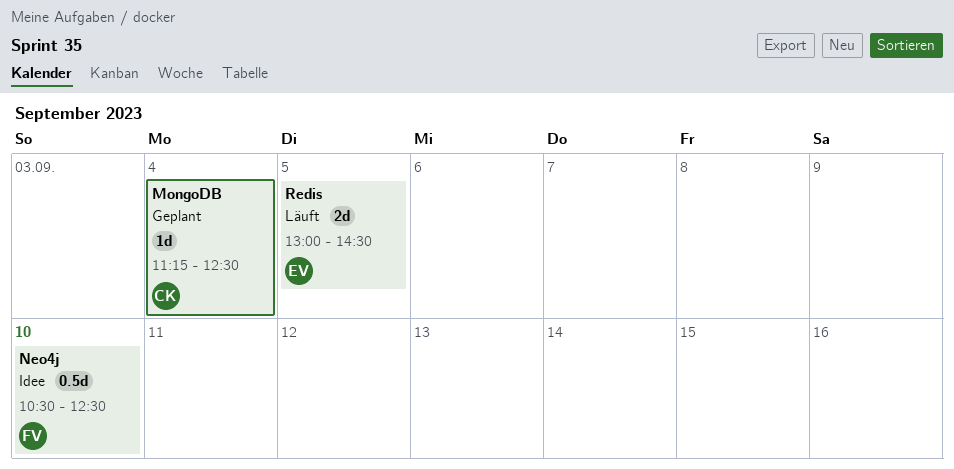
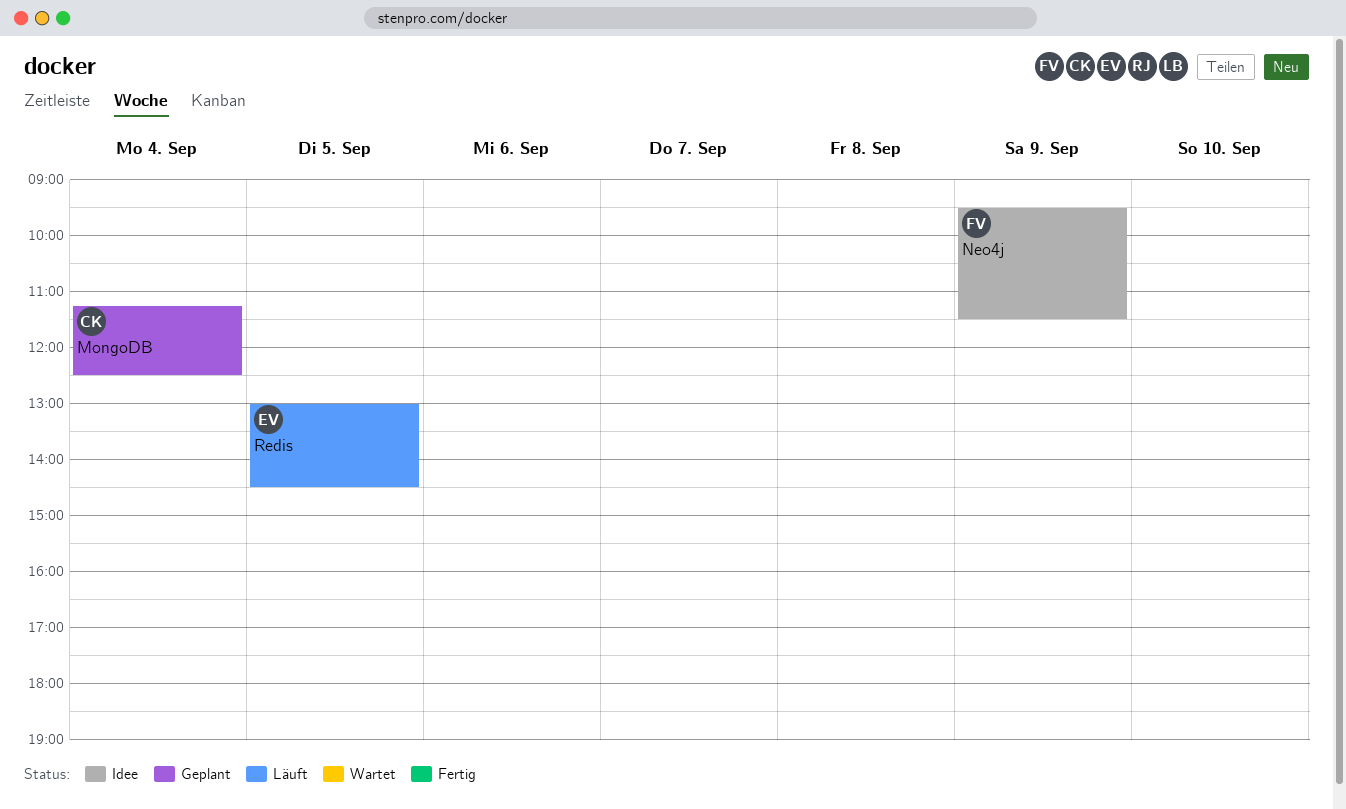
Neo4j, day: Sep 10 -> Sep 9
Neo4j, begins: 10:30 -> 09:30
Neo4j, ends: 12:30 -> 11:30

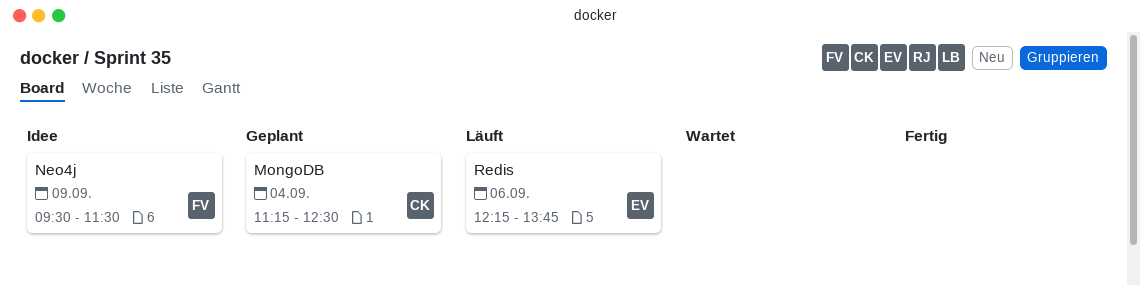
Redis, day: Sep 5 -> Sep 6
Redis, begins: 13:00 -> 12:15
Redis, ends: 14:30 -> 13:45

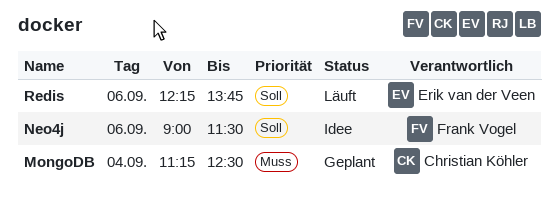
Neo4j, day: Sep 9 -> Sep 6
Neo4j, begins: 09:30 -> 09:00

